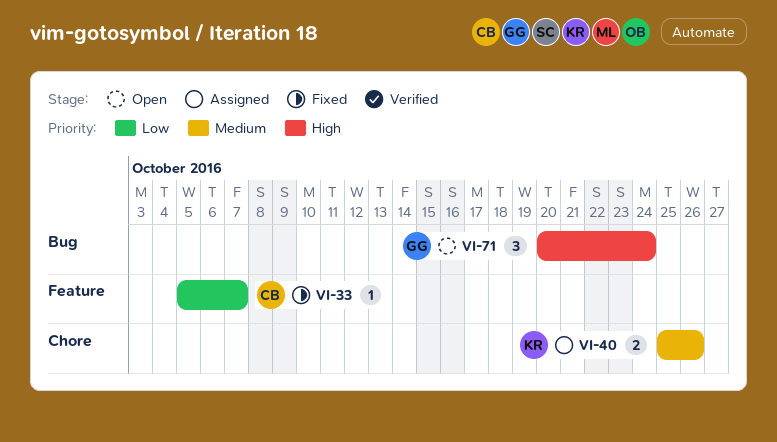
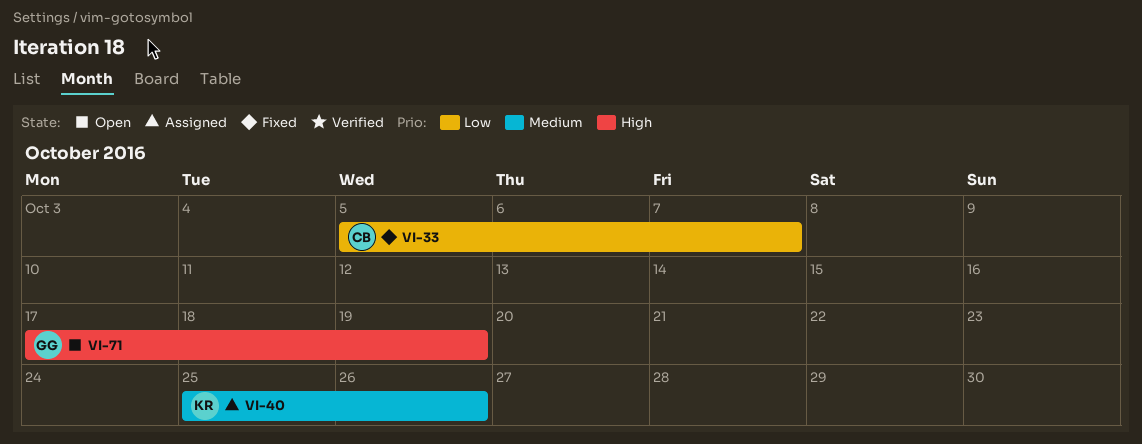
VI-71, start: Oct 20 -> Oct 17
VI-71, due: Oct 24 -> Oct 19

